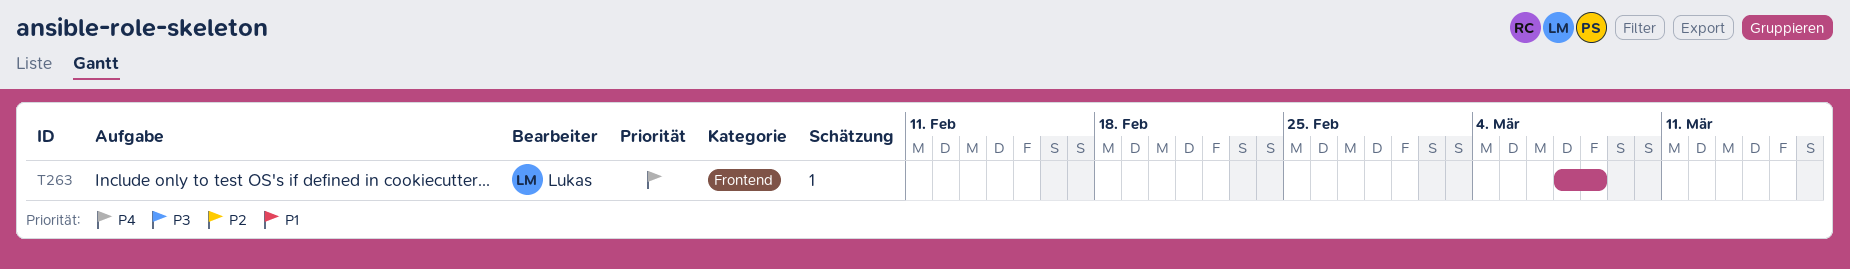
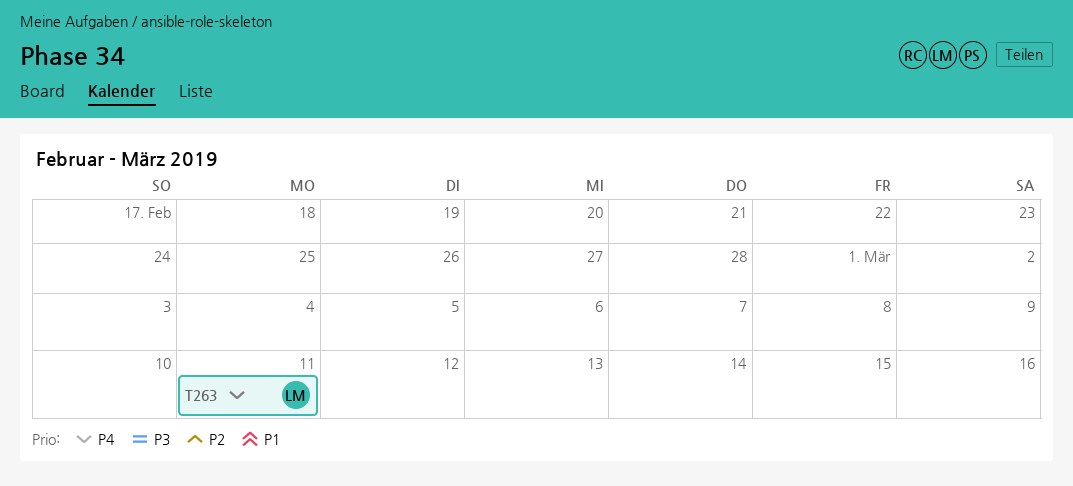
T263, due: Mar 8 -> Mar 11

